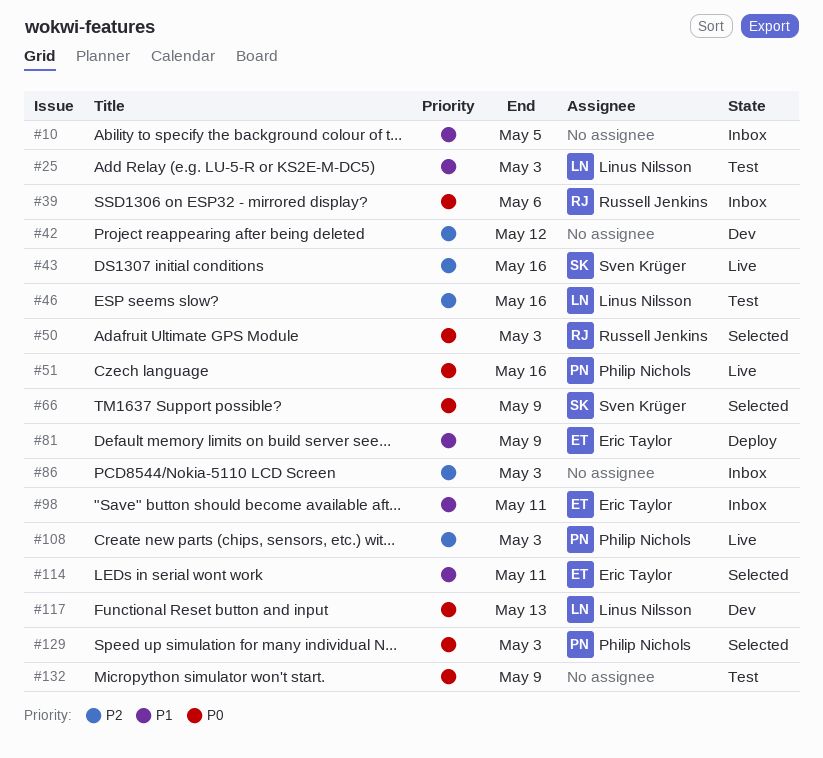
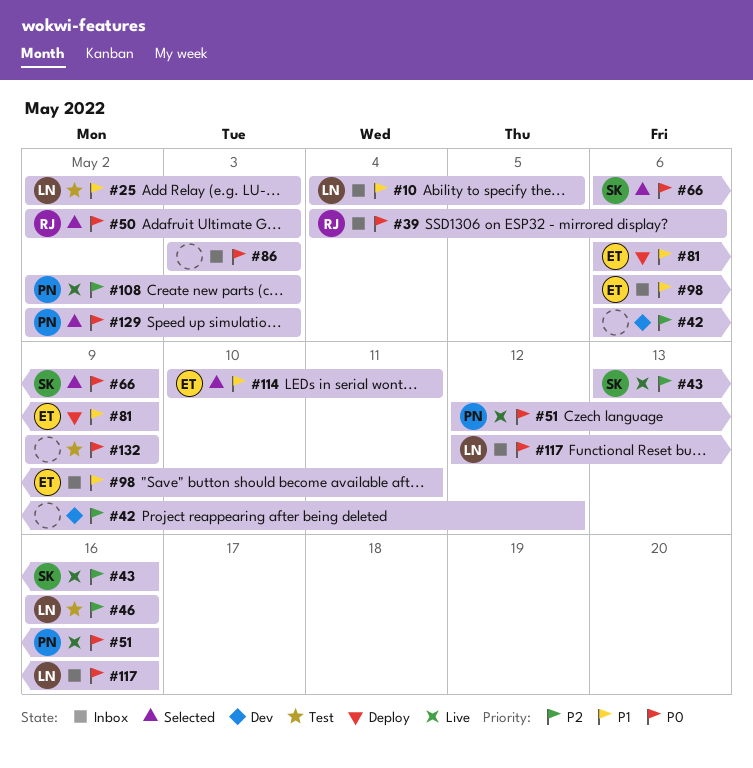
#10, owner: none -> Linus Nilsson
#86, priority: P2 -> P0
#117, status: Dev -> Inbox
#117, due: May 13 -> May 16

